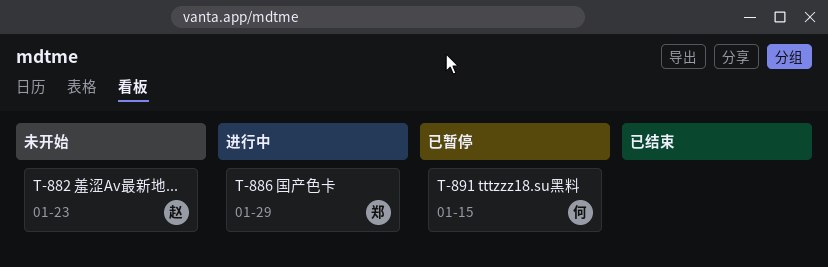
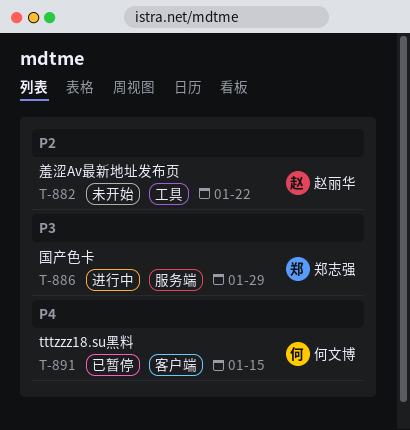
T-882, due: Jan 23 -> Jan 22

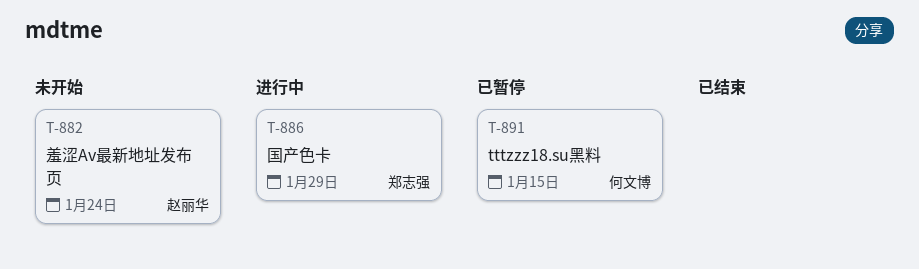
T-882, due: Jan 22 -> Jan 24

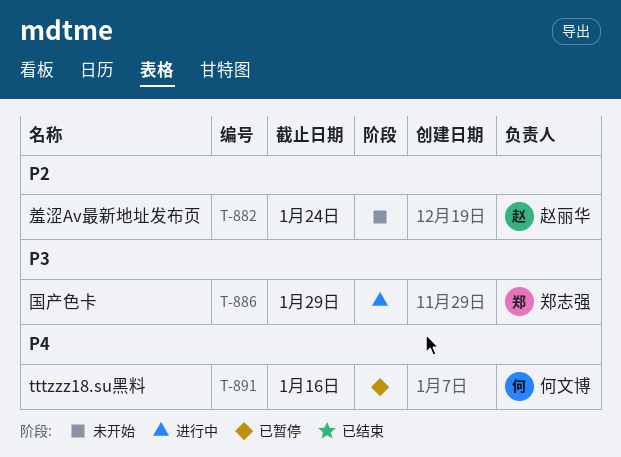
T-891, due: Jan 15 -> Jan 16

